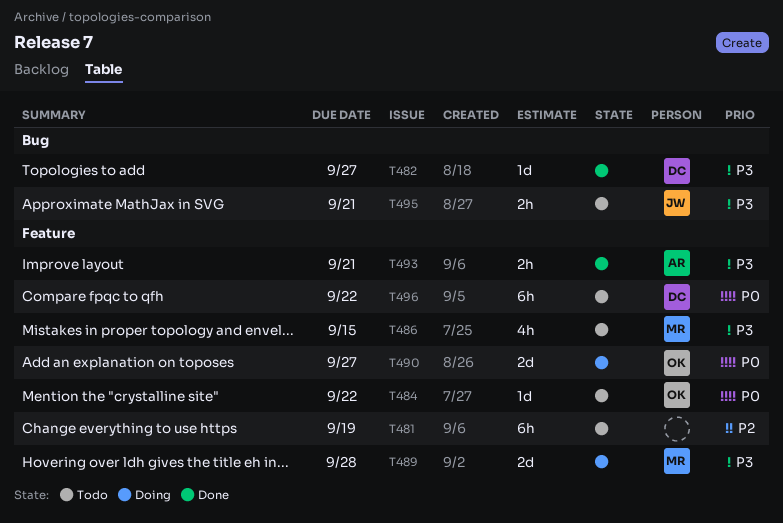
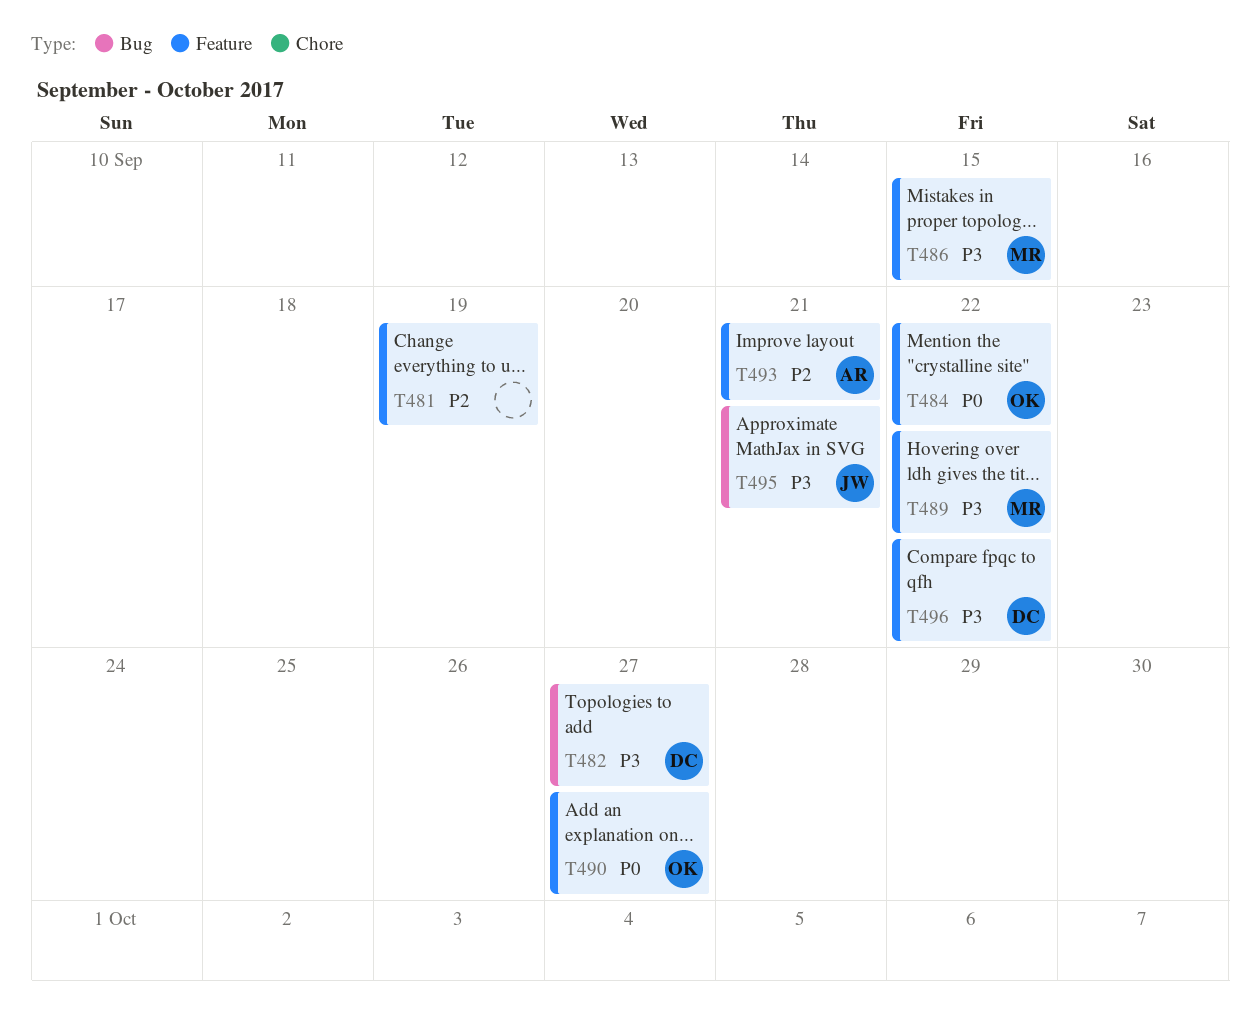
T489, due: Sep 28 -> Sep 22
T493, priority: P3 -> P2
T496, priority: P0 -> P3

